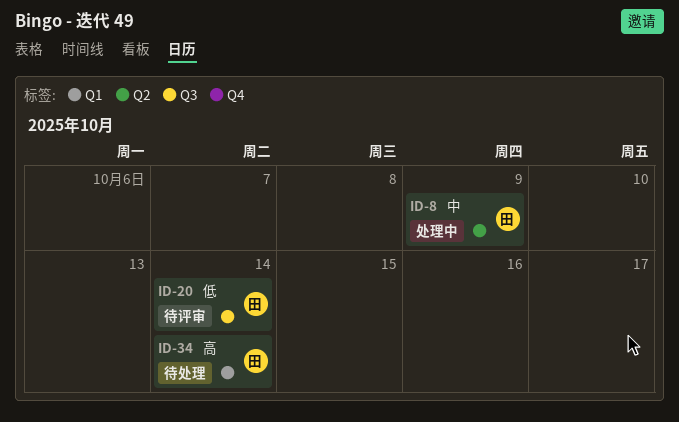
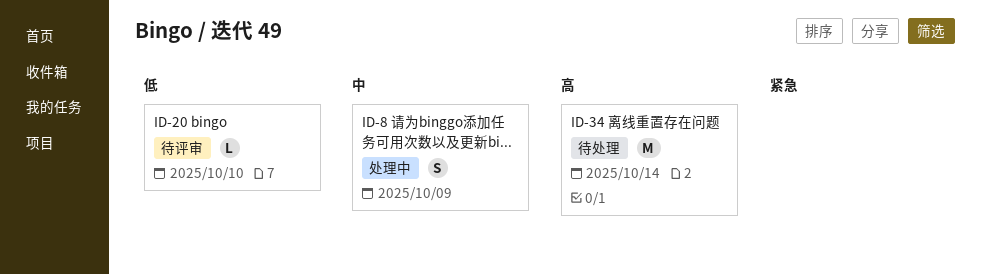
ID-20, due: Oct 14 -> Oct 10

